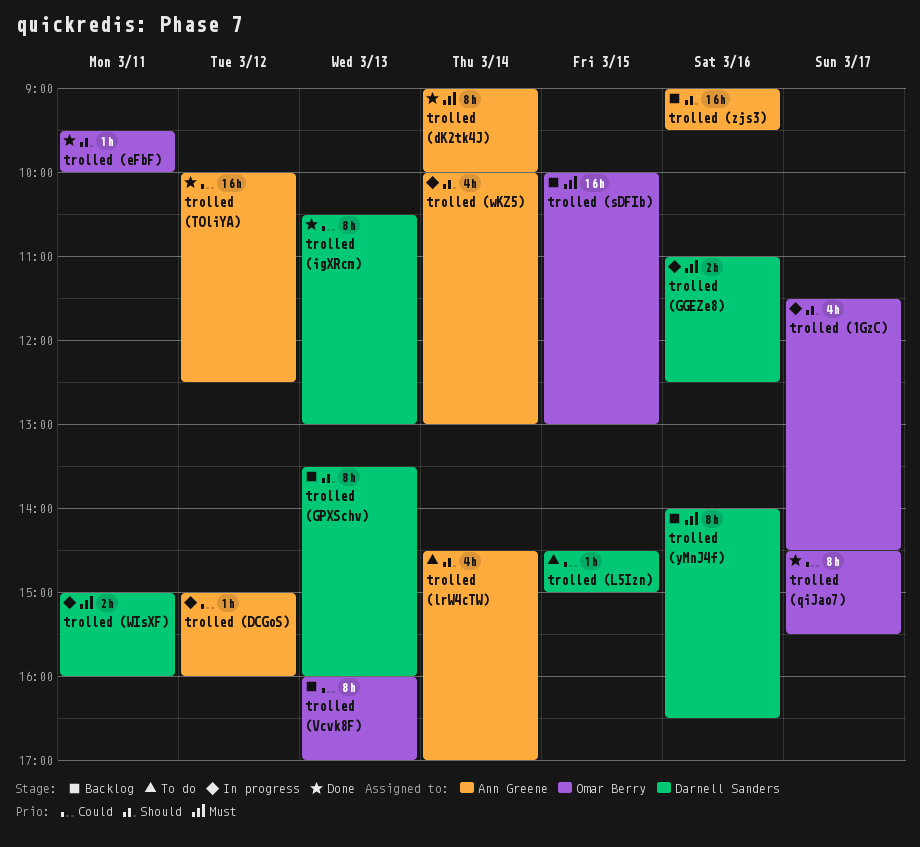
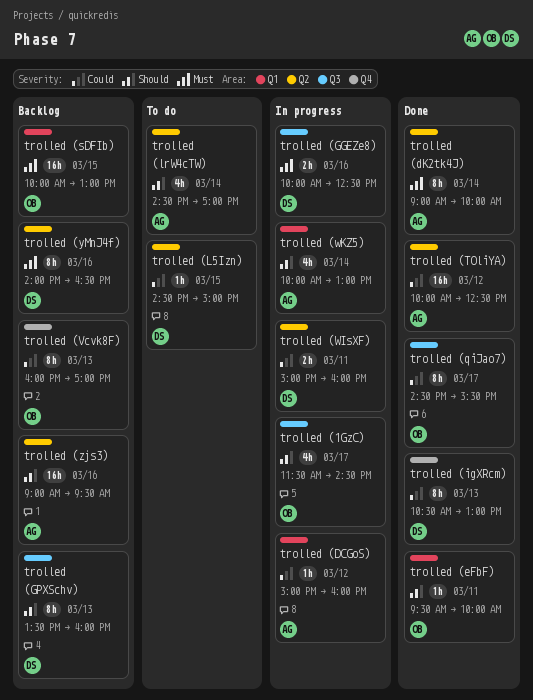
trolled (GGEZe8), begins: 11:00 -> 10:00
trolled (WIsXF), priority: Must -> Could

